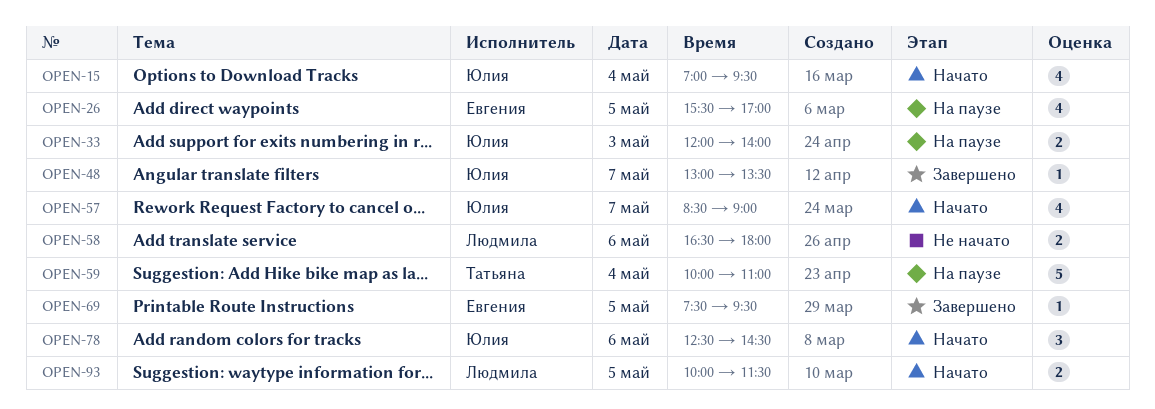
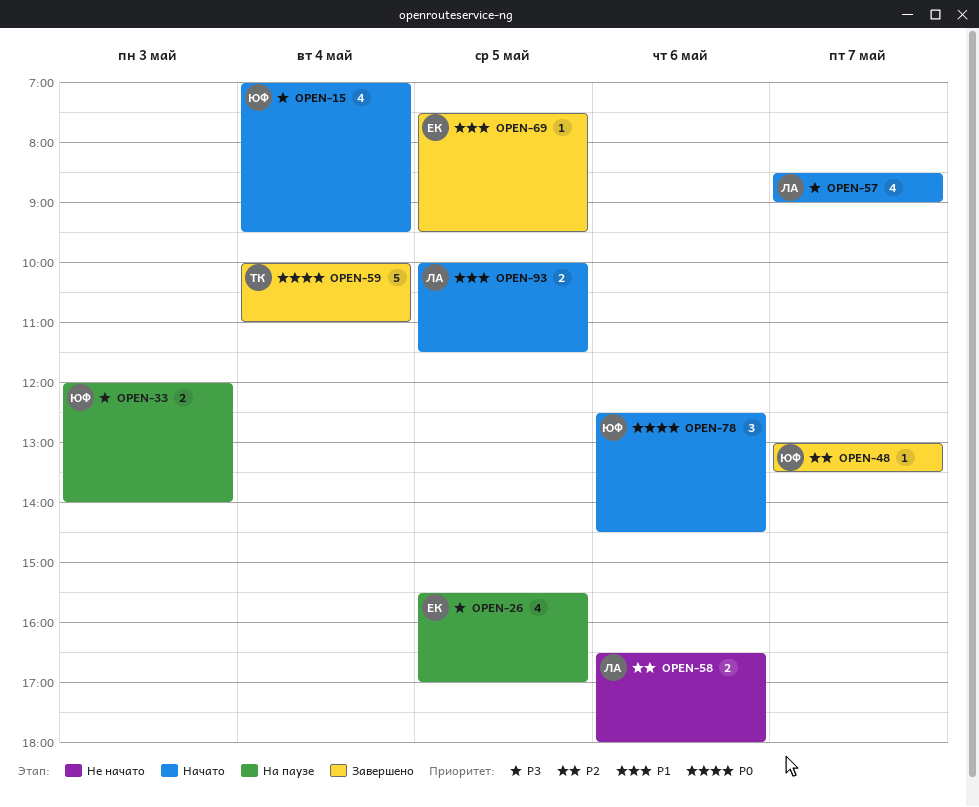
OPEN-57, owner: Юлия -> Людмила
OPEN-59, status: На паузе -> Завершено

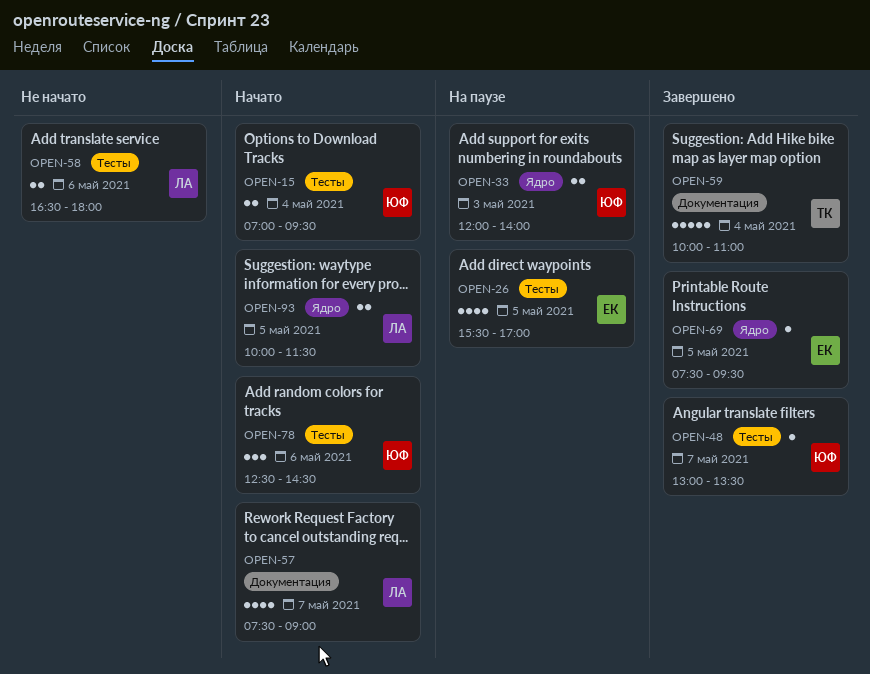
OPEN-15, estimate: 4 -> 2
OPEN-57, begins: 08:30 -> 07:30

